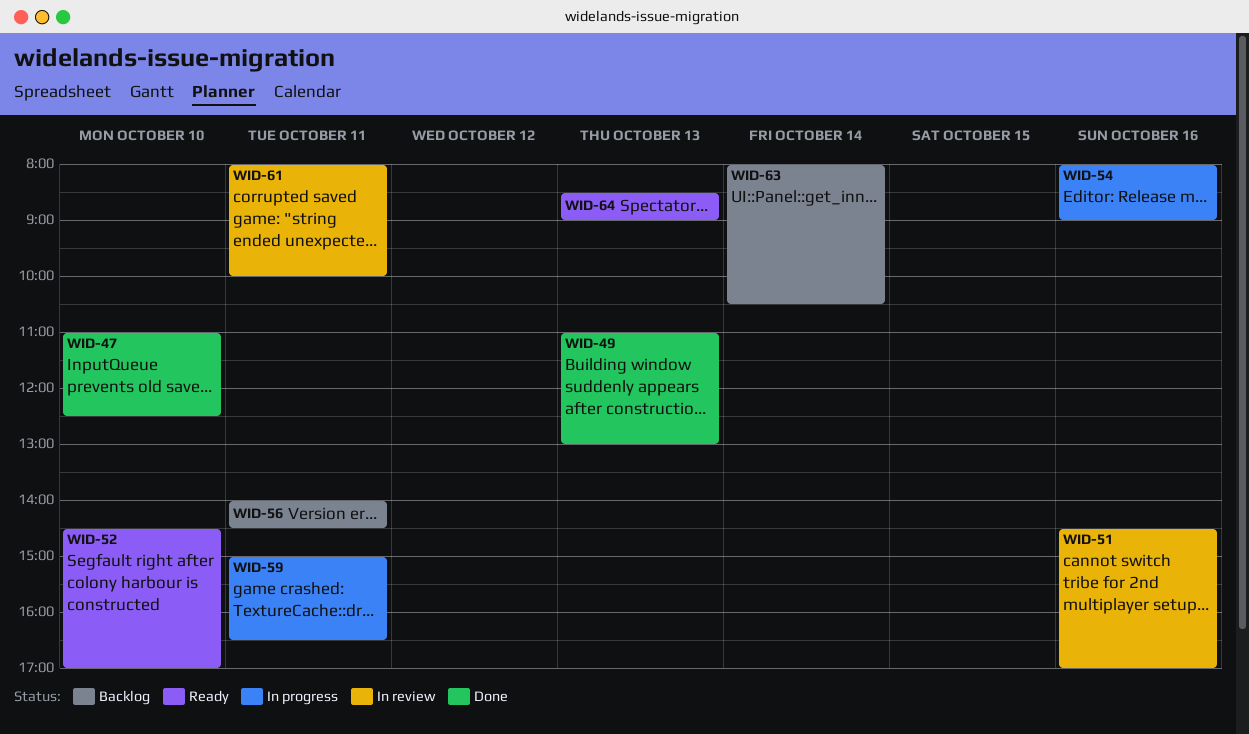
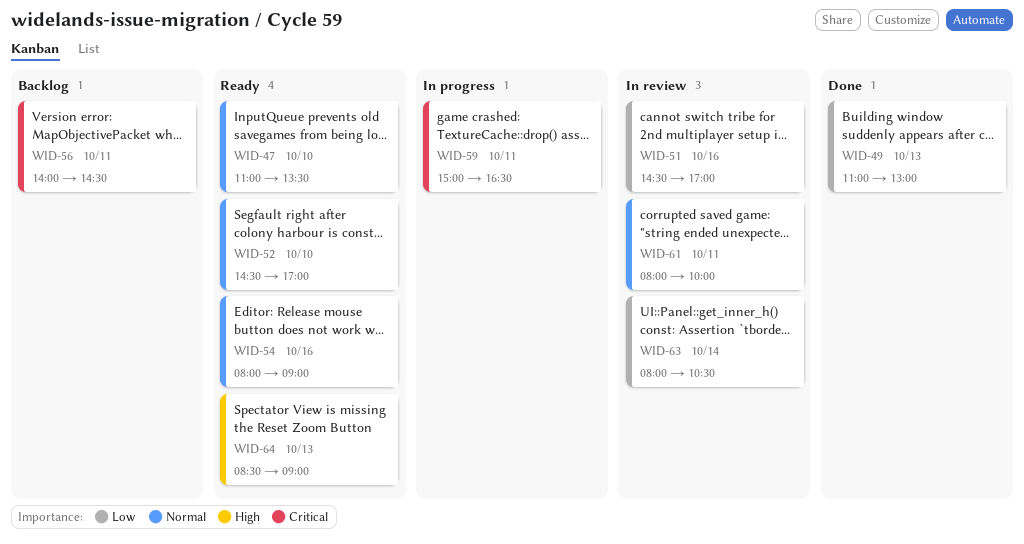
WID-47, status: Done -> Ready
WID-47, ends: 12:30 -> 13:30
WID-54, status: In progress -> Ready
WID-63, status: Backlog -> In review

